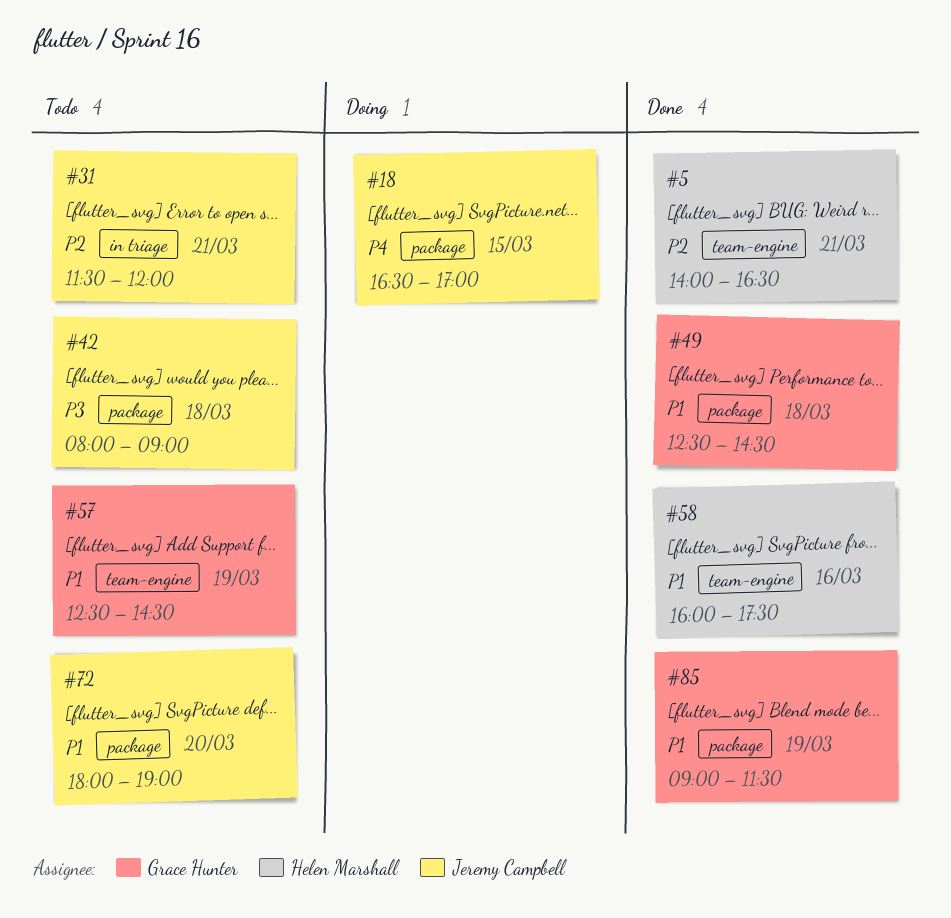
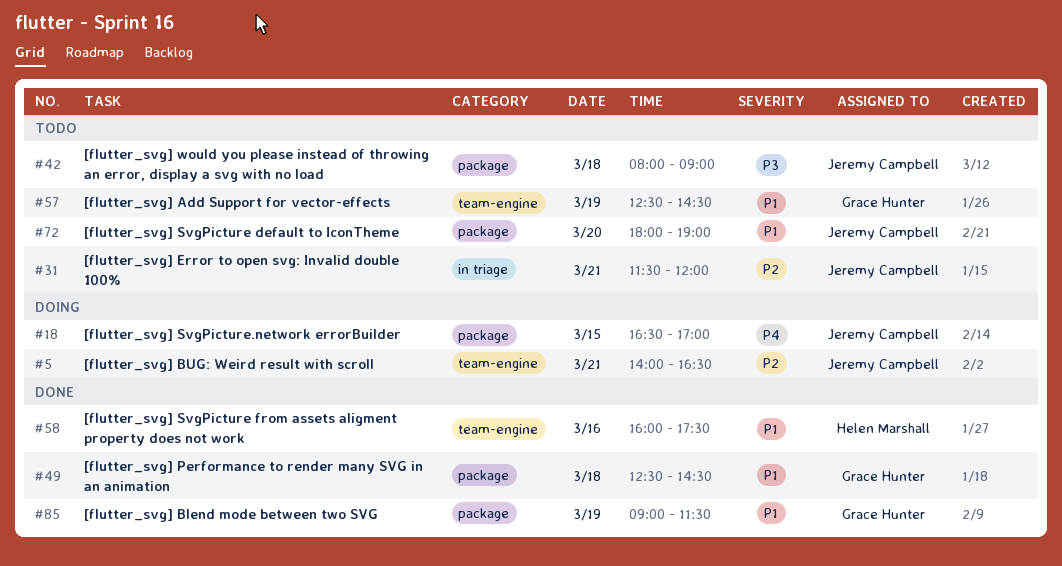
#5, status: Done -> Doing
#5, owner: Helen Marshall -> Jeremy Campbell

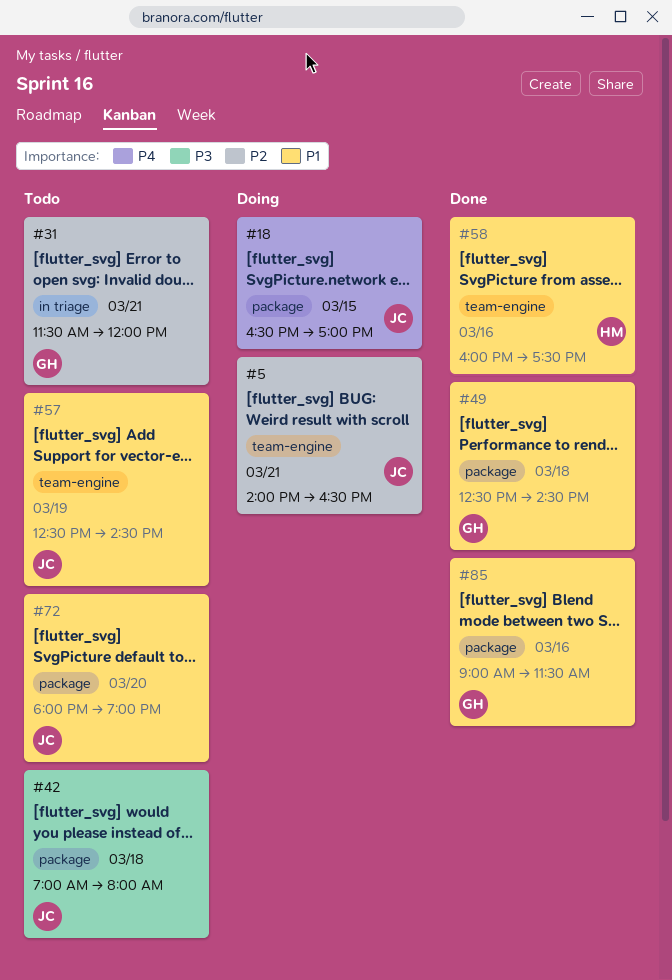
#31, owner: Jeremy Campbell -> Grace Hunter
#42, begins: 08:00 -> 07:00
#42, ends: 09:00 -> 08:00
#57, owner: Grace Hunter -> Jeremy Campbell
#85, day: Mar 19 -> Mar 16

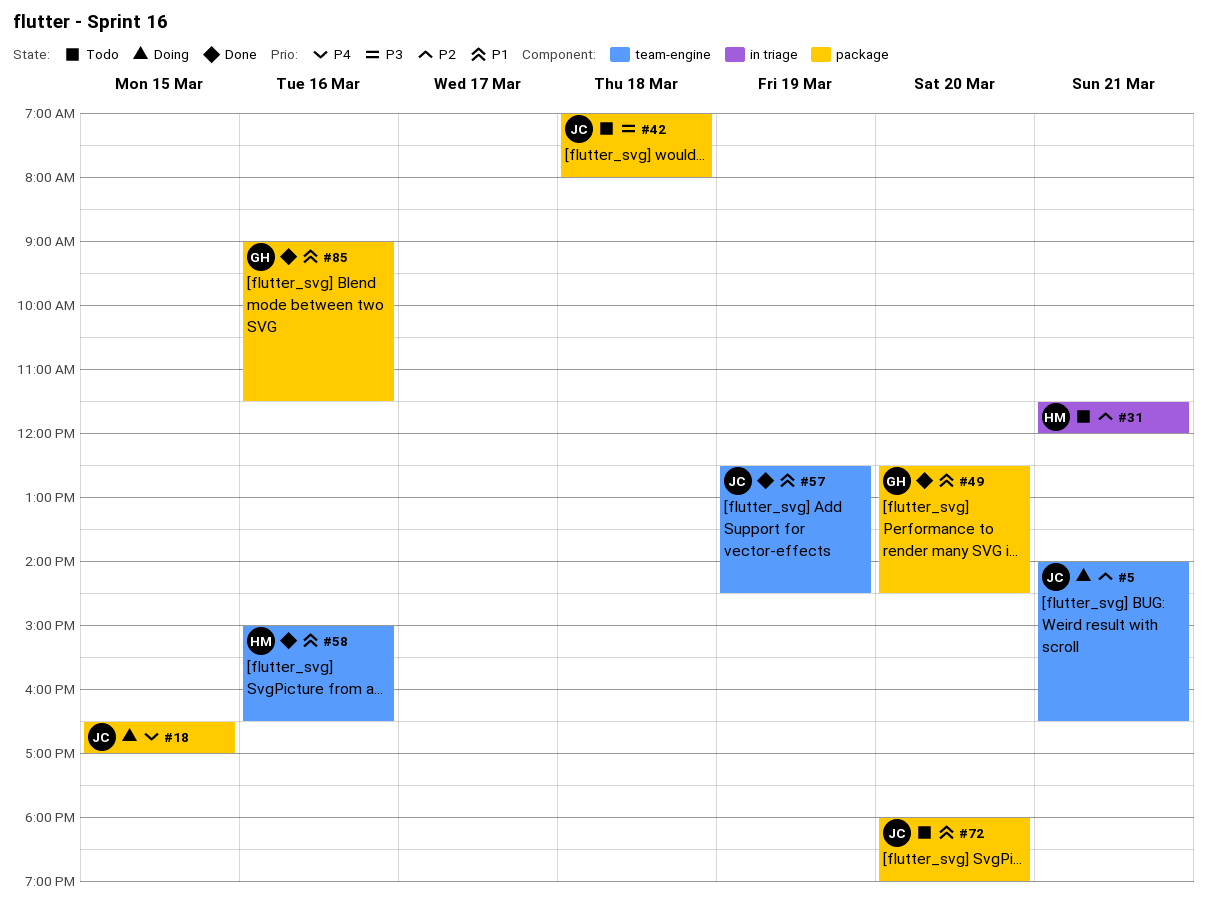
#31, owner: GH -> HM
#49, day: Mar 18 -> Mar 20
#57, status: Todo -> Done
#58, begins: 16:00 -> 15:00
#58, ends: 17:30 -> 16:30

